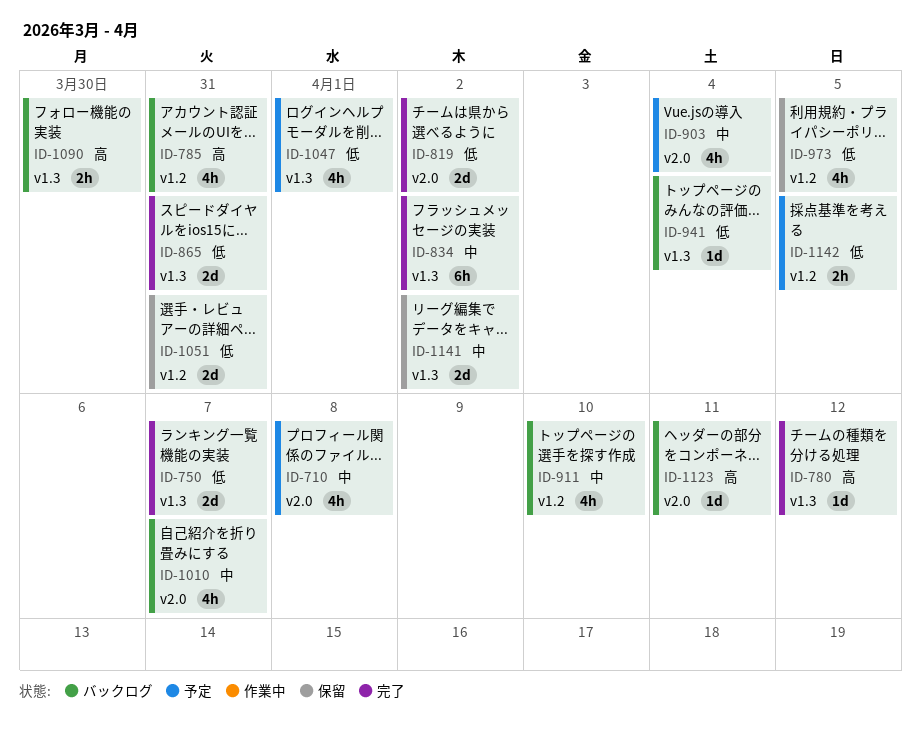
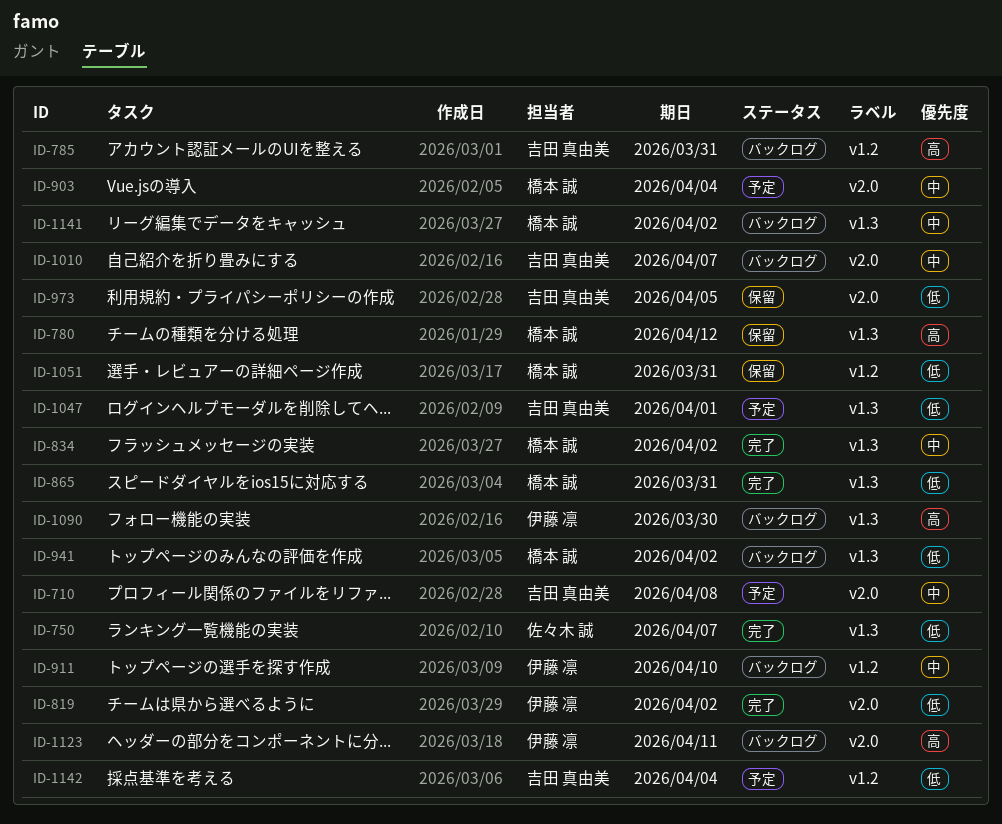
ID-780, status: 完了 -> 保留
ID-941, due: Apr 4 -> Apr 2
ID-973, label: v1.2 -> v2.0
ID-1141, status: 保留 -> バックログ
ID-1142, due: Apr 5 -> Apr 4

